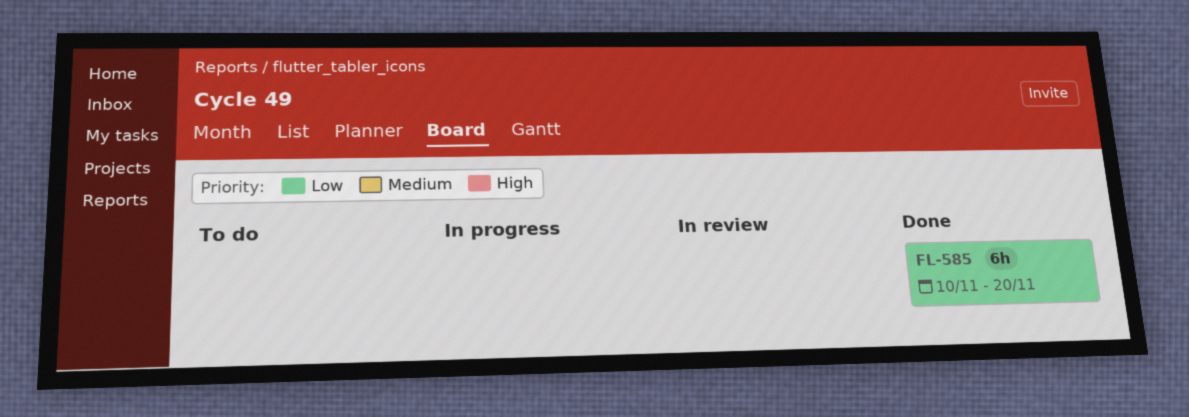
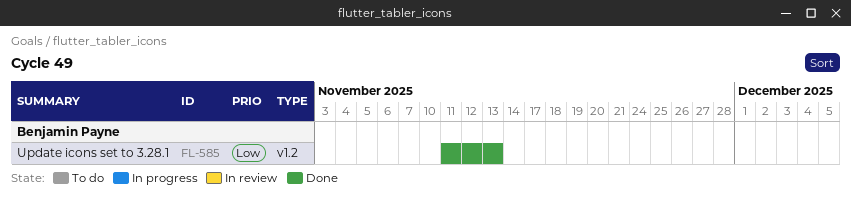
FL-585, start: Nov 10 -> Nov 11
FL-585, due: Nov 20 -> Nov 13

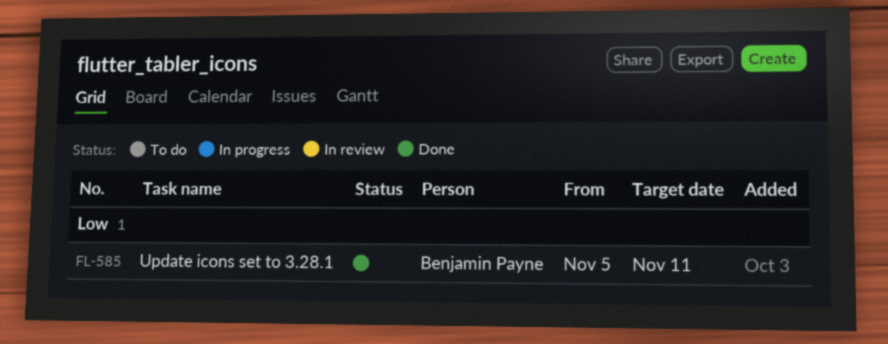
FL-585, start: Nov 11 -> Nov 5
FL-585, due: Nov 13 -> Nov 11

